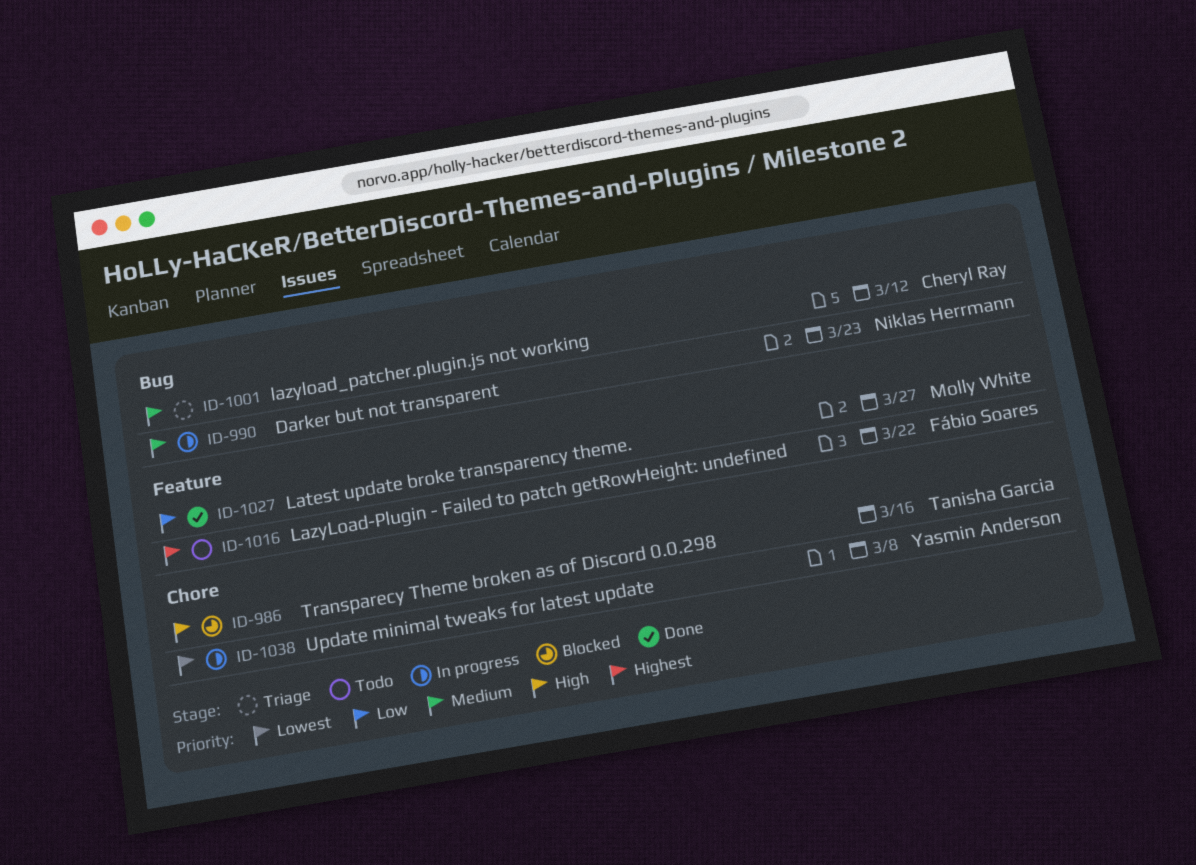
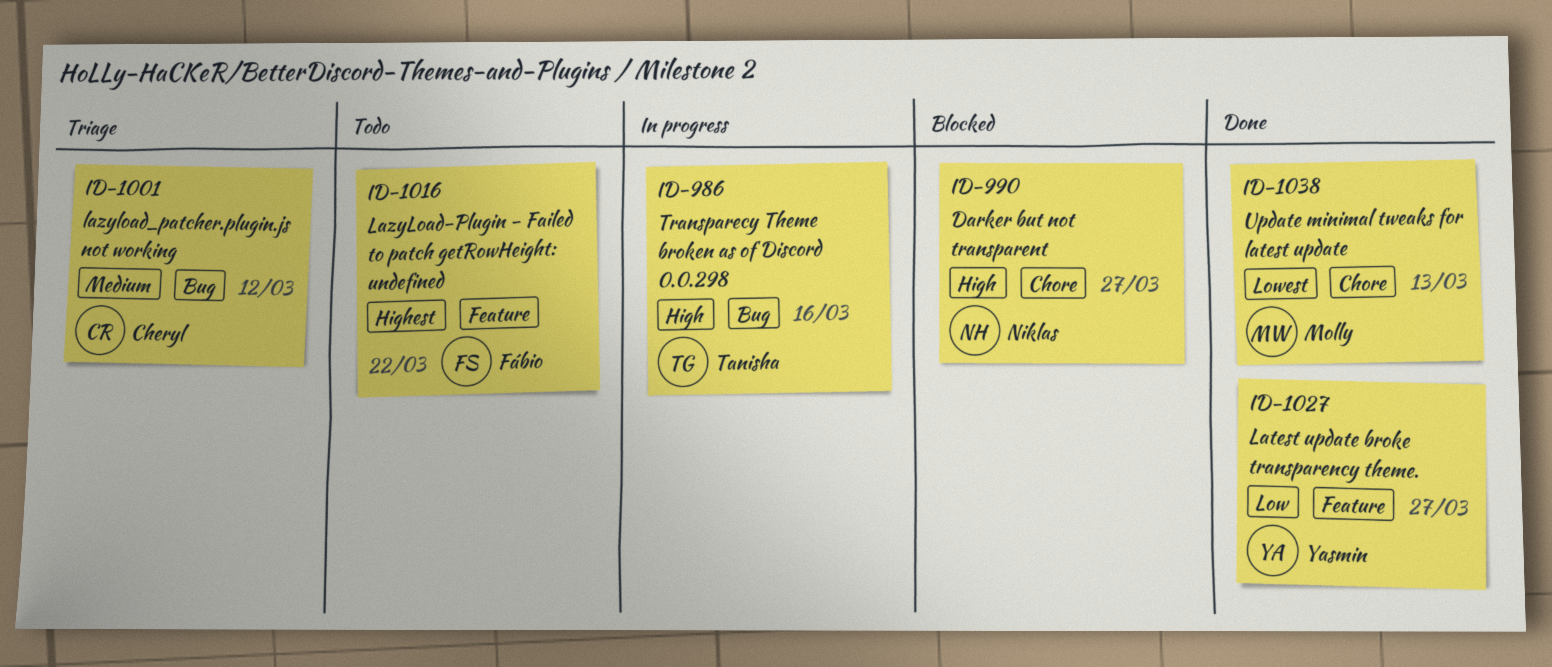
ID-986, status: Blocked -> In progress
ID-986, label: Chore -> Bug
ID-990, status: In progress -> Blocked
ID-990, priority: Medium -> High
ID-990, label: Bug -> Chore
ID-990, due: Mar 23 -> Mar 27
ID-1027, owner: Molly White -> Yasmin Anderson
ID-1038, status: In progress -> Done
ID-1038, owner: Yasmin Anderson -> Molly White
ID-1038, due: Mar 8 -> Mar 13

